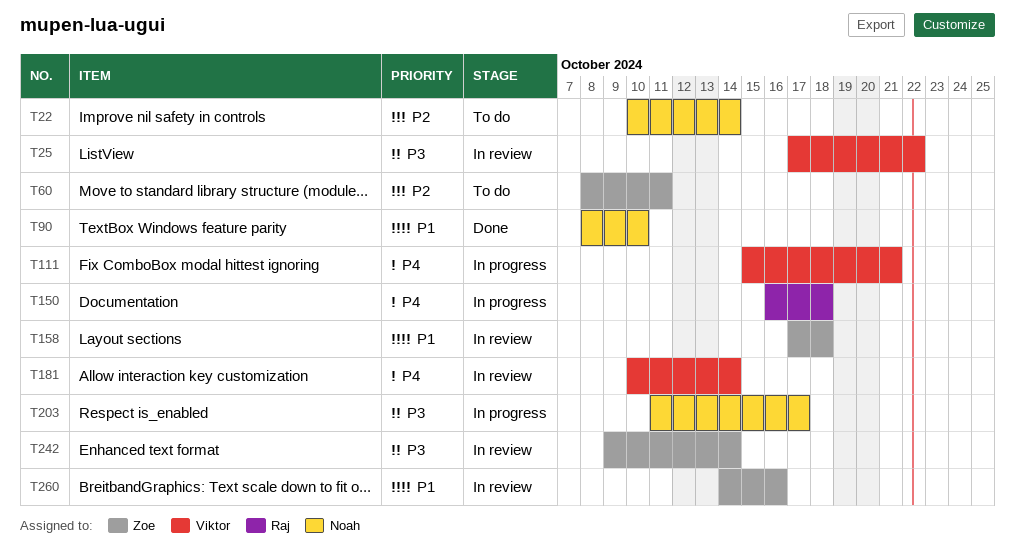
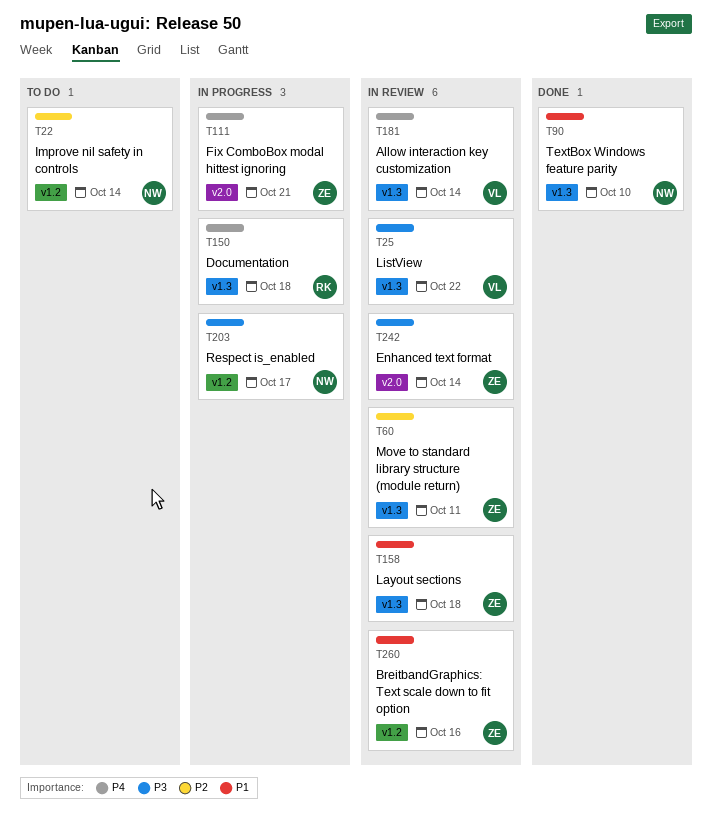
T60, status: To do -> In review
T111, owner: Viktor -> Zoe

